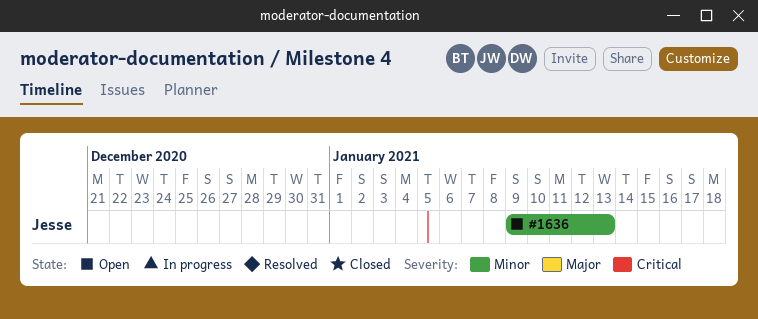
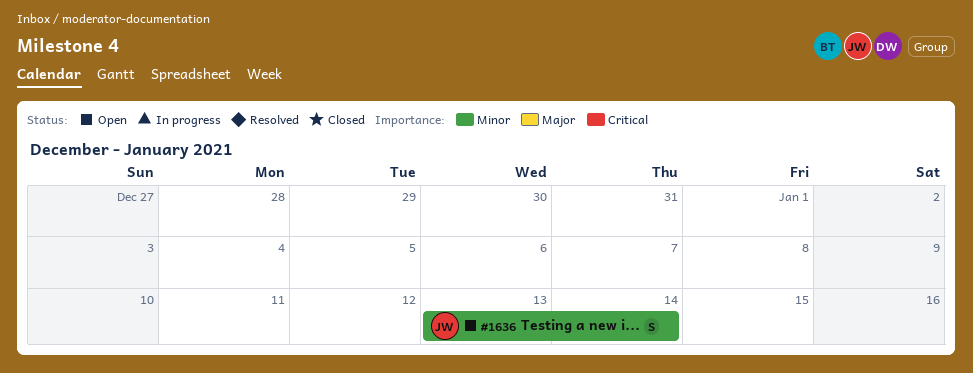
#1636, start: Jan 9 -> Jan 13
#1636, due: Jan 13 -> Jan 14

